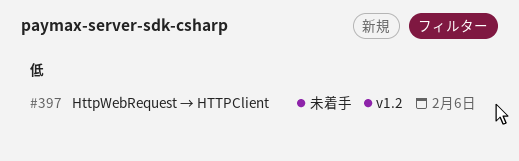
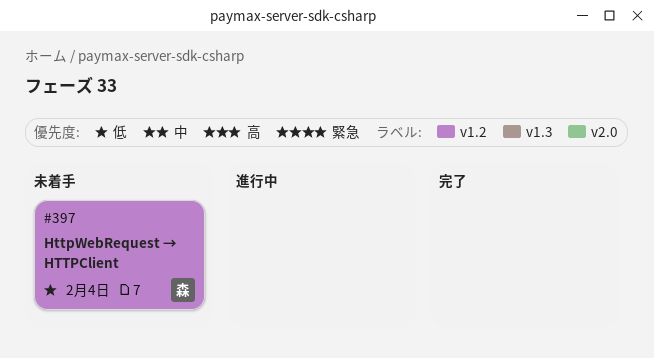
#397, due: Feb 6 -> Feb 4

